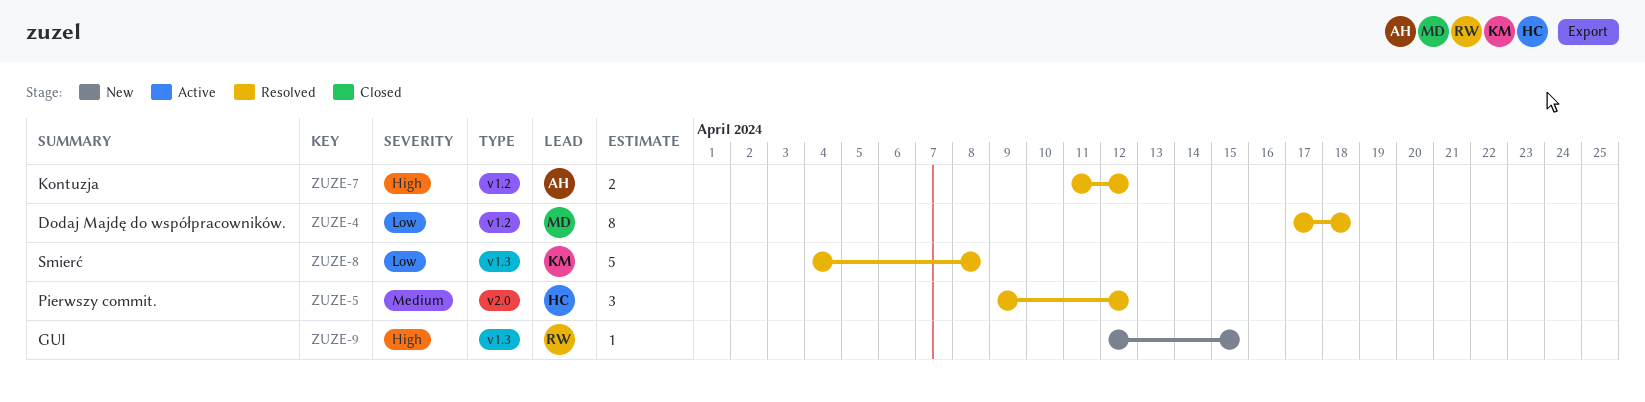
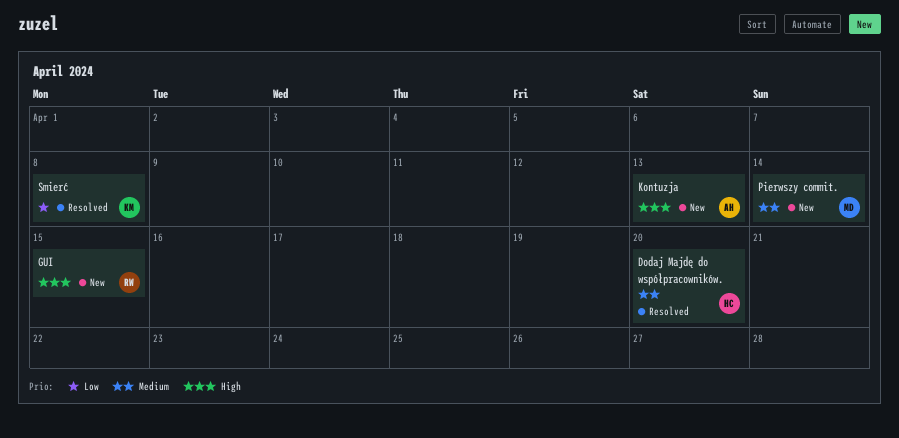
Dodaj Majdę do współpracowników., owner: MD -> HC
Dodaj Majdę do współpracowników., priority: Low -> Medium
Dodaj Majdę do współpracowników., due: Apr 18 -> Apr 20
Kontuzja, status: Resolved -> New
Kontuzja, due: Apr 12 -> Apr 13
Pierwszy commit., status: Resolved -> New
Pierwszy commit., owner: HC -> MD
Pierwszy commit., due: Apr 12 -> Apr 14

